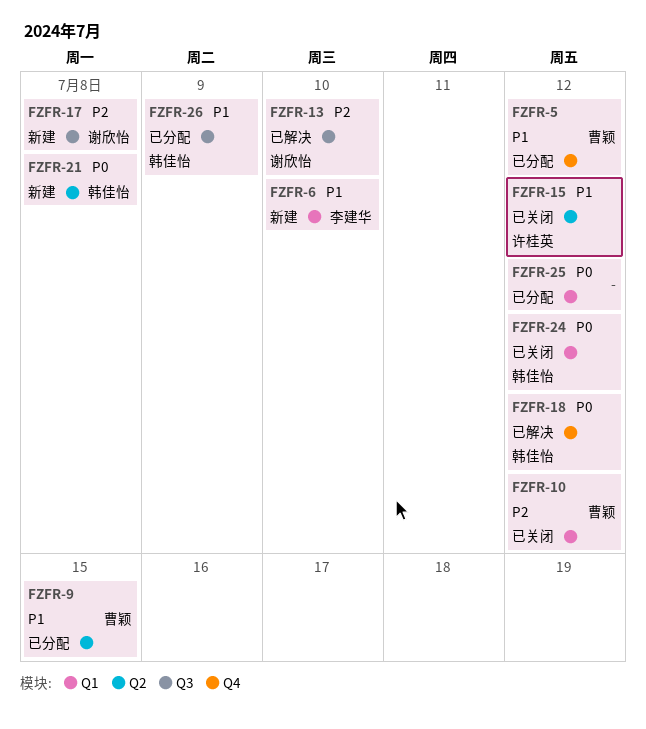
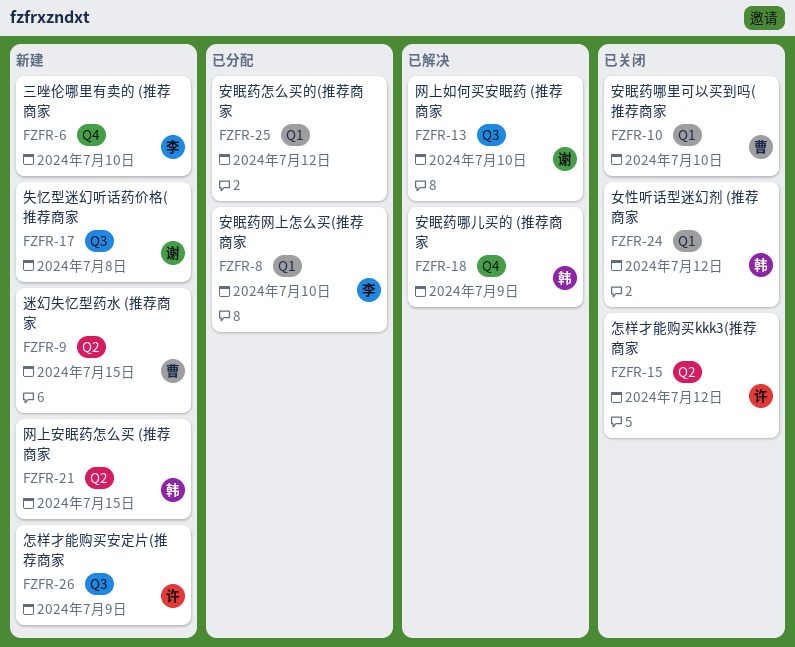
FZFR-5: present -> none
FZFR-6, label: Q1 -> Q4
FZFR-8: none -> present
FZFR-9, status: 已分配 -> 新建
FZFR-10, due: Jul 12 -> Jul 10
FZFR-18, due: Jul 12 -> Jul 9
FZFR-21, due: Jul 8 -> Jul 15
FZFR-26, status: 已分配 -> 新建
FZFR-26, owner: 韩佳怡 -> 许桂英

